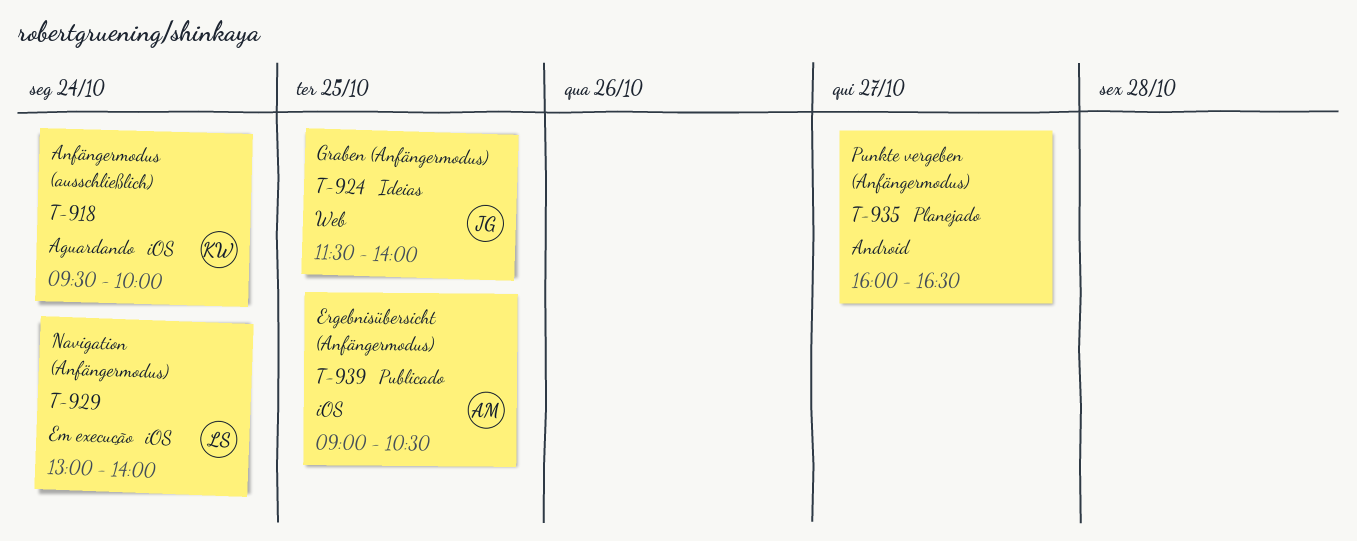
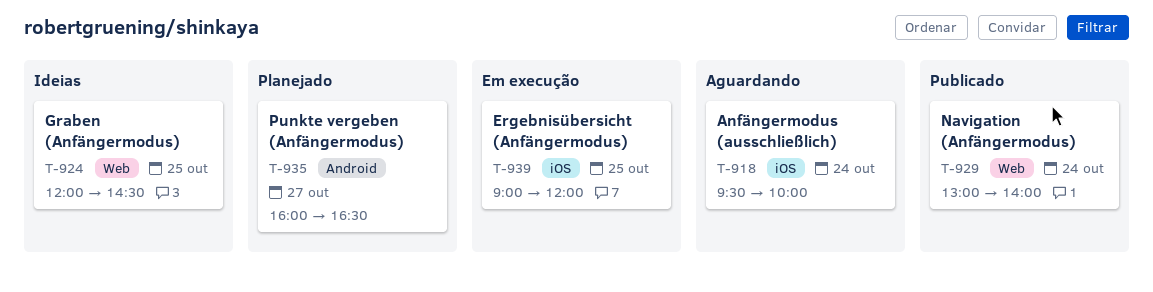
T-924, begins: 11:30 -> 12:00
T-924, ends: 14:00 -> 14:30
T-929, status: Em execução -> Publicado
T-929, label: iOS -> Web
T-939, status: Publicado -> Em execução
T-939, ends: 10:30 -> 12:00

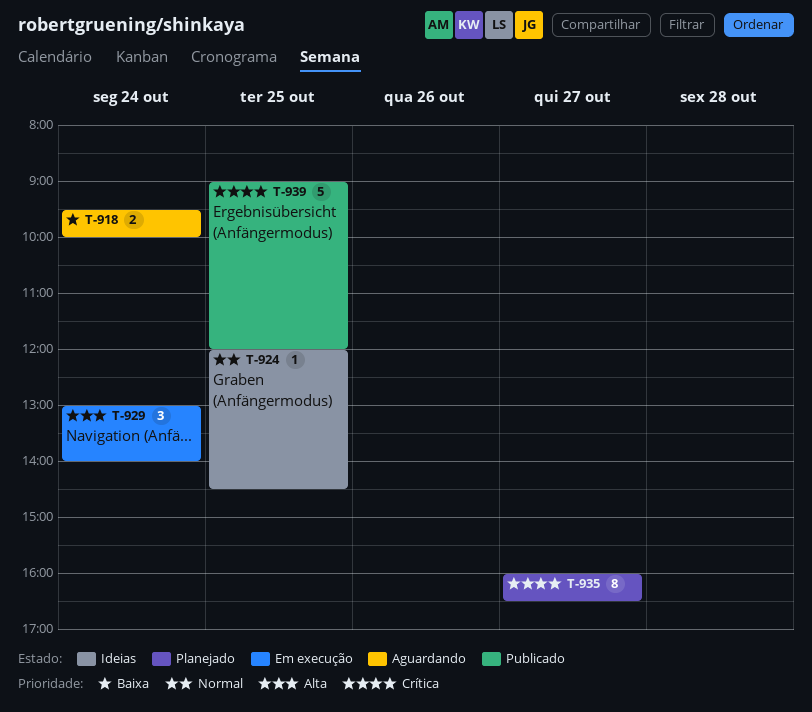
T-929, status: Publicado -> Em execução
T-939, status: Em execução -> Publicado

